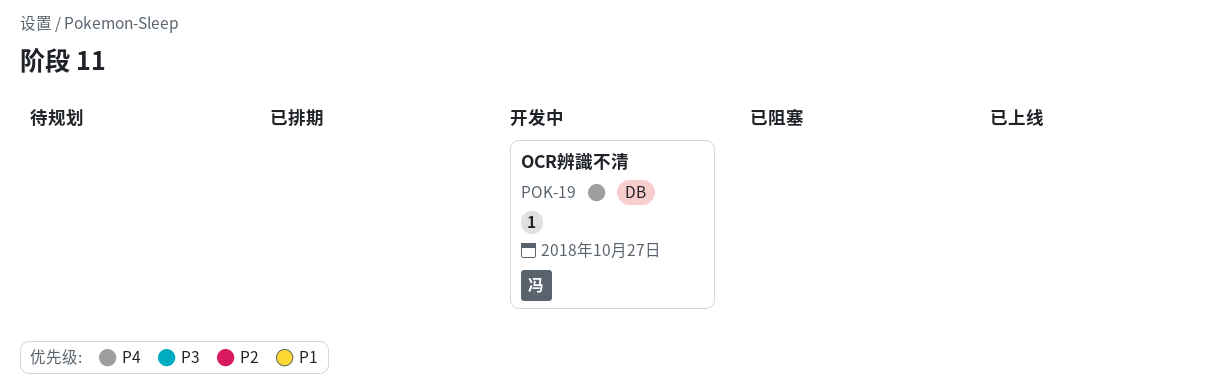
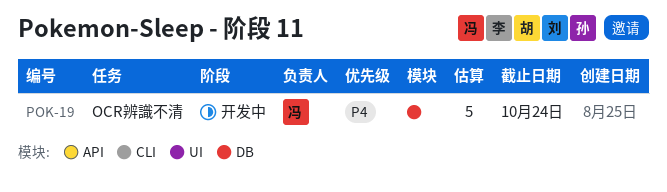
POK-19, estimate: 1 -> 5
POK-19, due: Oct 27 -> Oct 24

